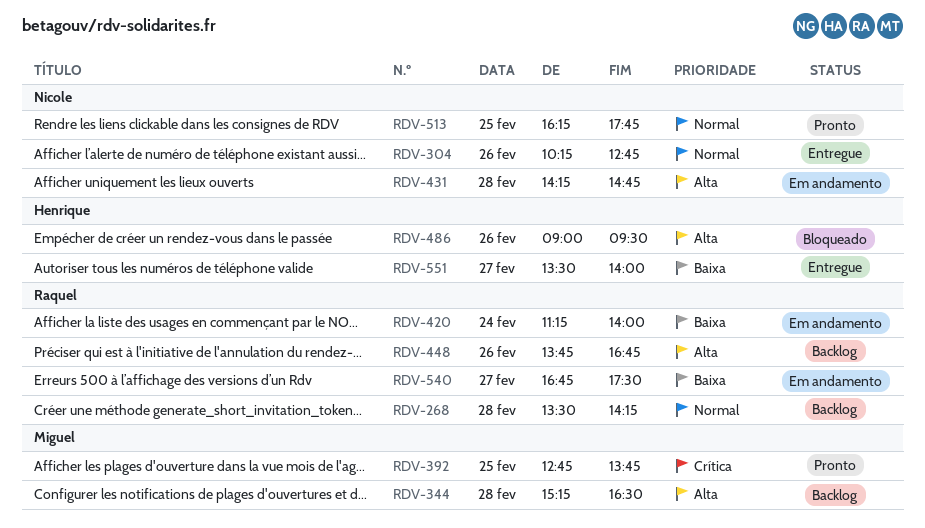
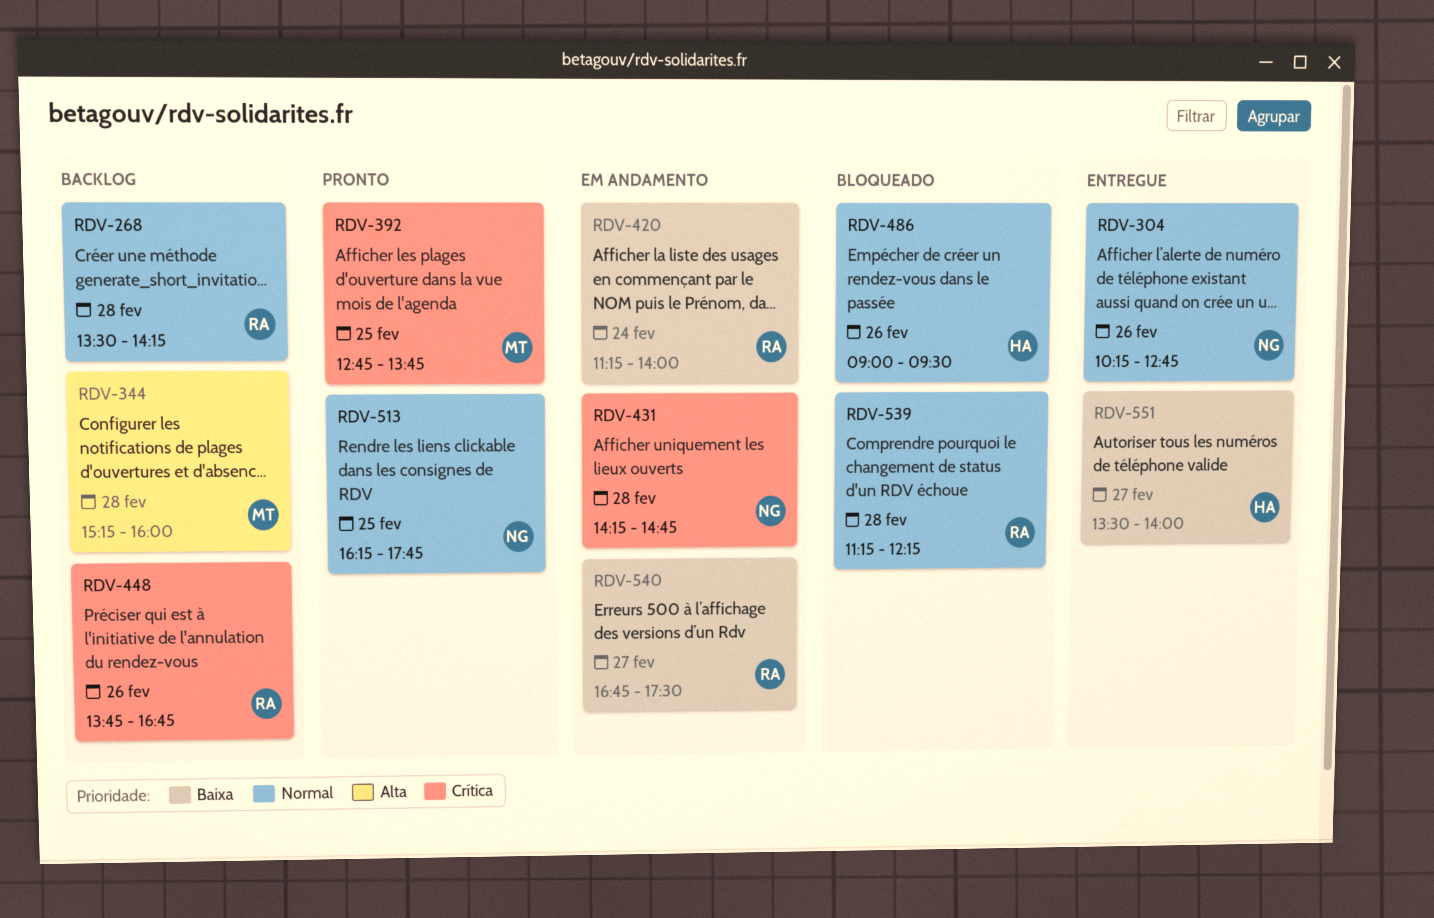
RDV-344, ends: 16:30 -> 16:00
RDV-431, priority: Alta -> Crítica
RDV-448, priority: Alta -> Crítica
RDV-486, priority: Alta -> Normal
RDV-539: none -> present

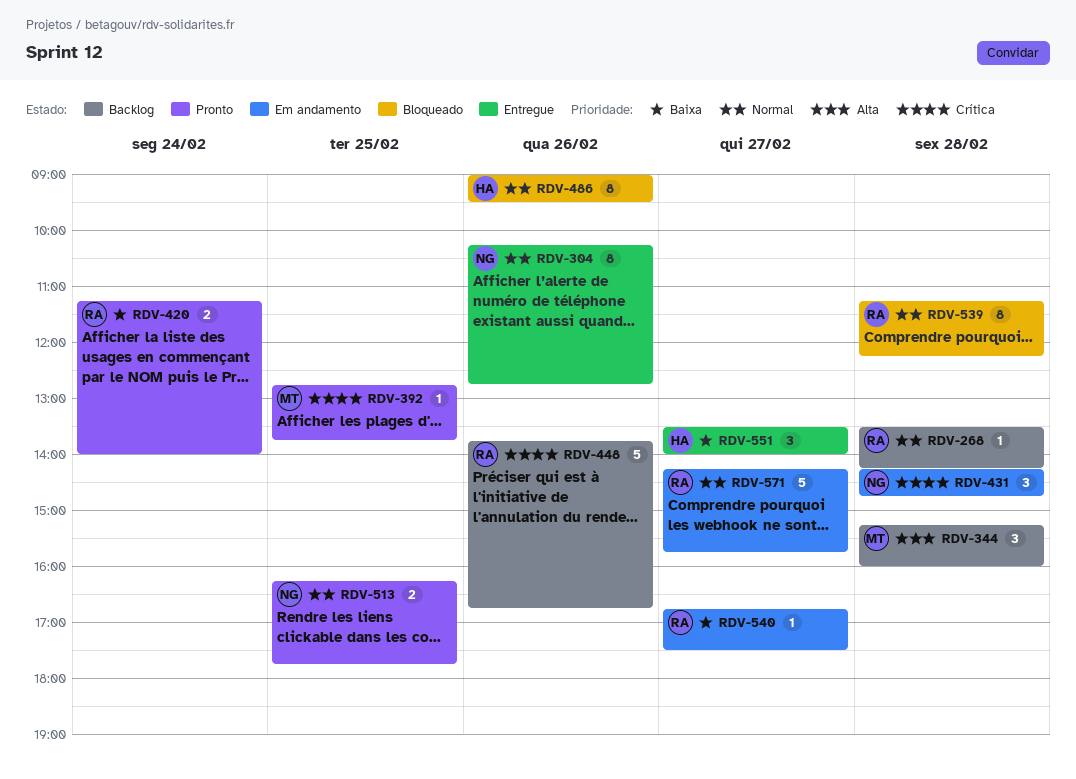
RDV-420, status: Em andamento -> Pronto
RDV-571: none -> present

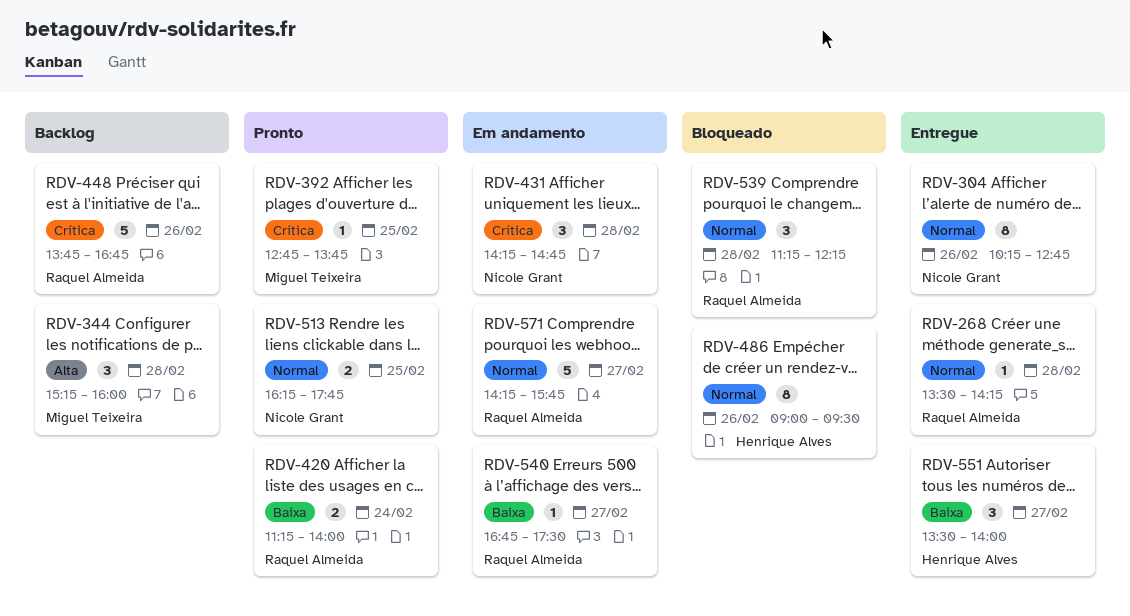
RDV-268, status: Backlog -> Entregue
RDV-539, estimate: 8 -> 3

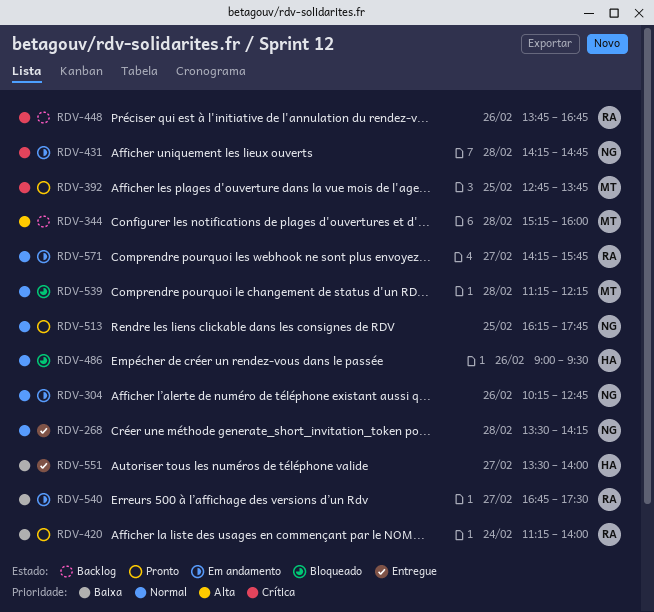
RDV-268, owner: Raquel Almeida -> Nicole Grant
RDV-304, status: Entregue -> Em andamento
RDV-539, owner: Raquel Almeida -> Miguel Teixeira

